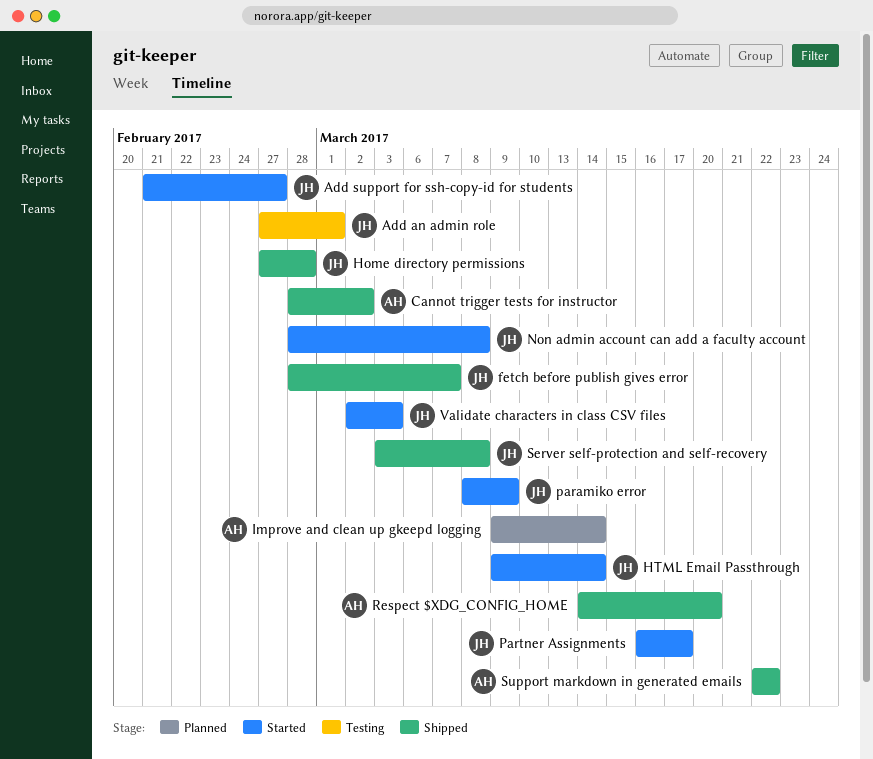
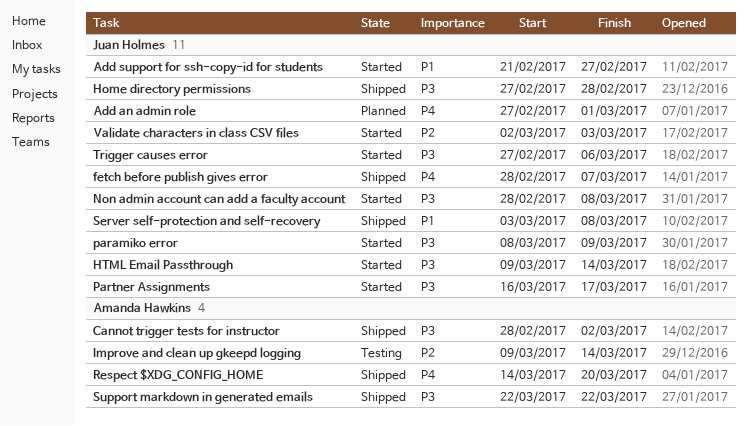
Add an admin role, status: Testing -> Planned
Improve and clean up gkeepd logging, status: Planned -> Testing
Trigger causes error: none -> present

